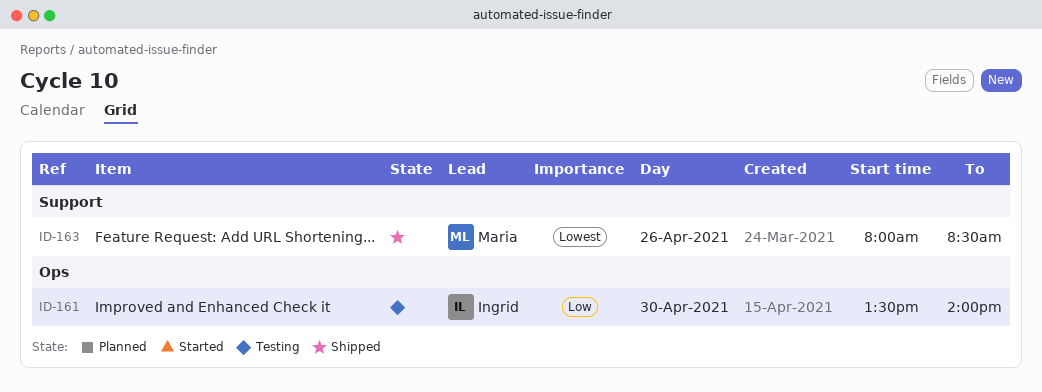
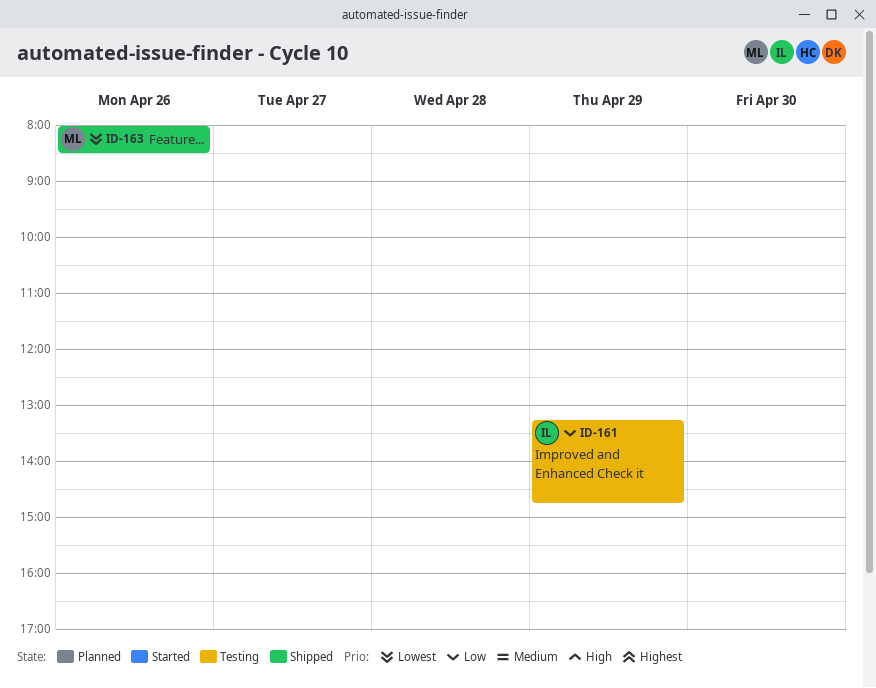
ID-161, day: Apr 30 -> Apr 29
ID-161, begins: 13:30 -> 13:15
ID-161, ends: 14:00 -> 14:45

